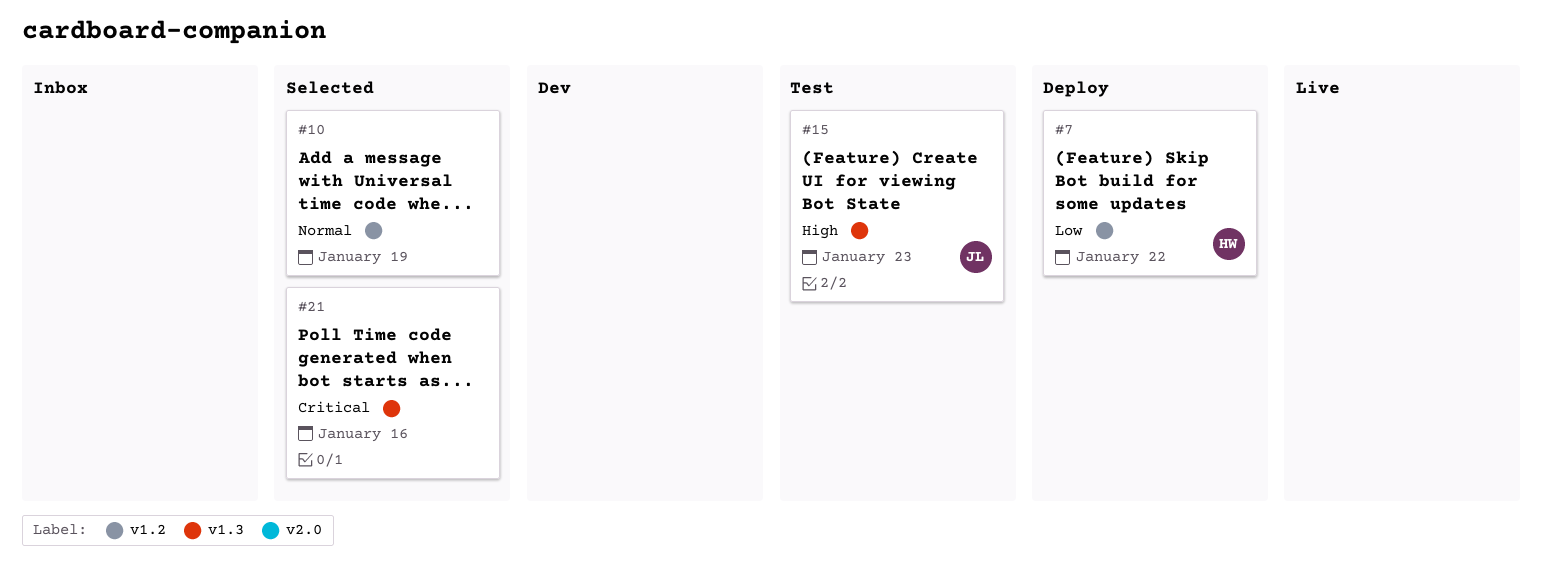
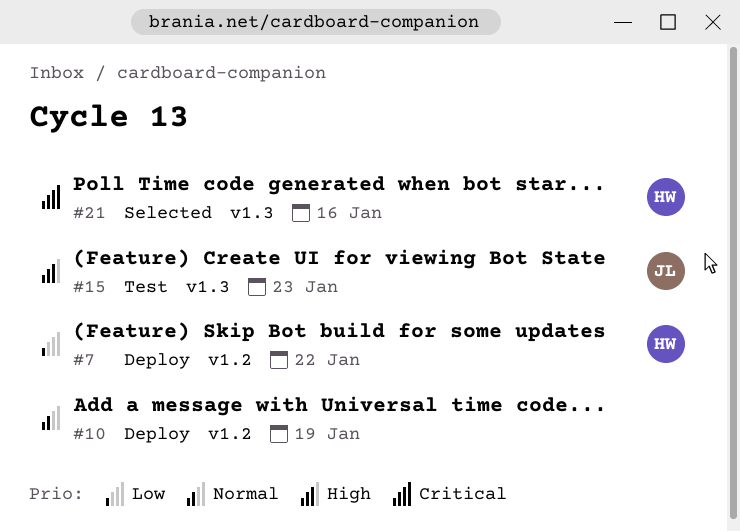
#10, status: Selected -> Deploy
#21, owner: none -> HW

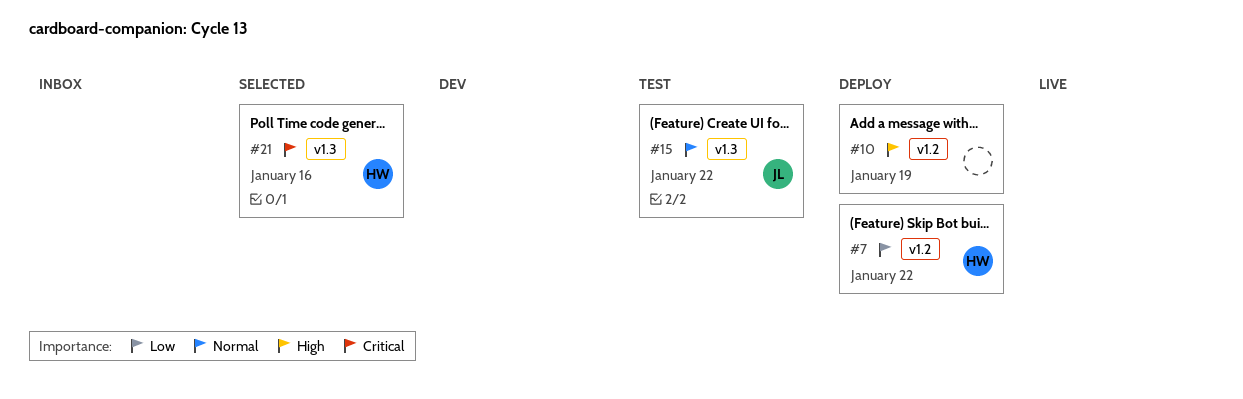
#10, priority: Normal -> High
#15, priority: High -> Normal
#15, due: Jan 23 -> Jan 22

